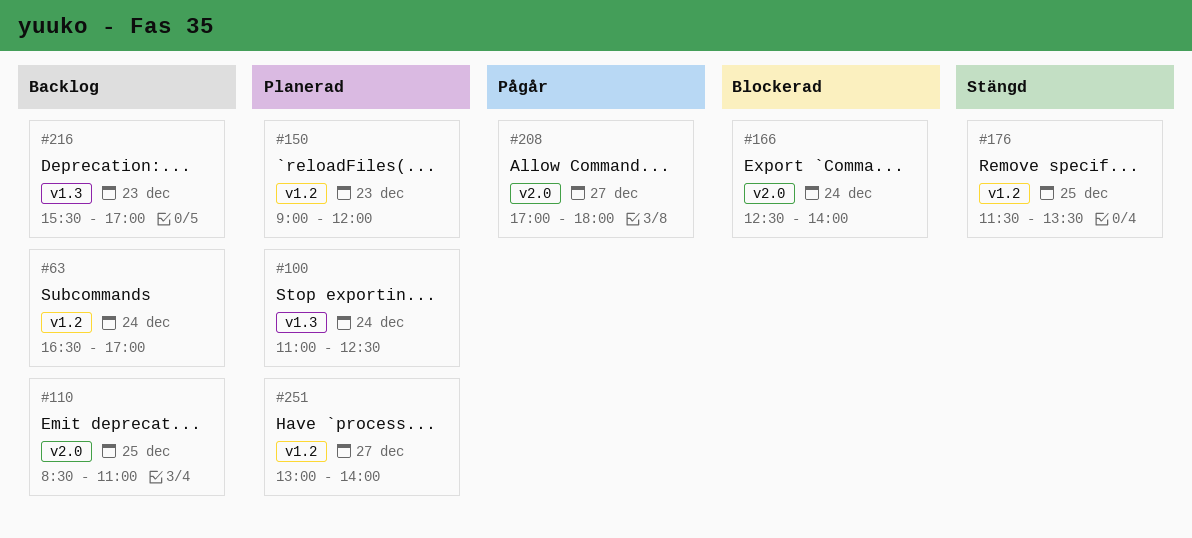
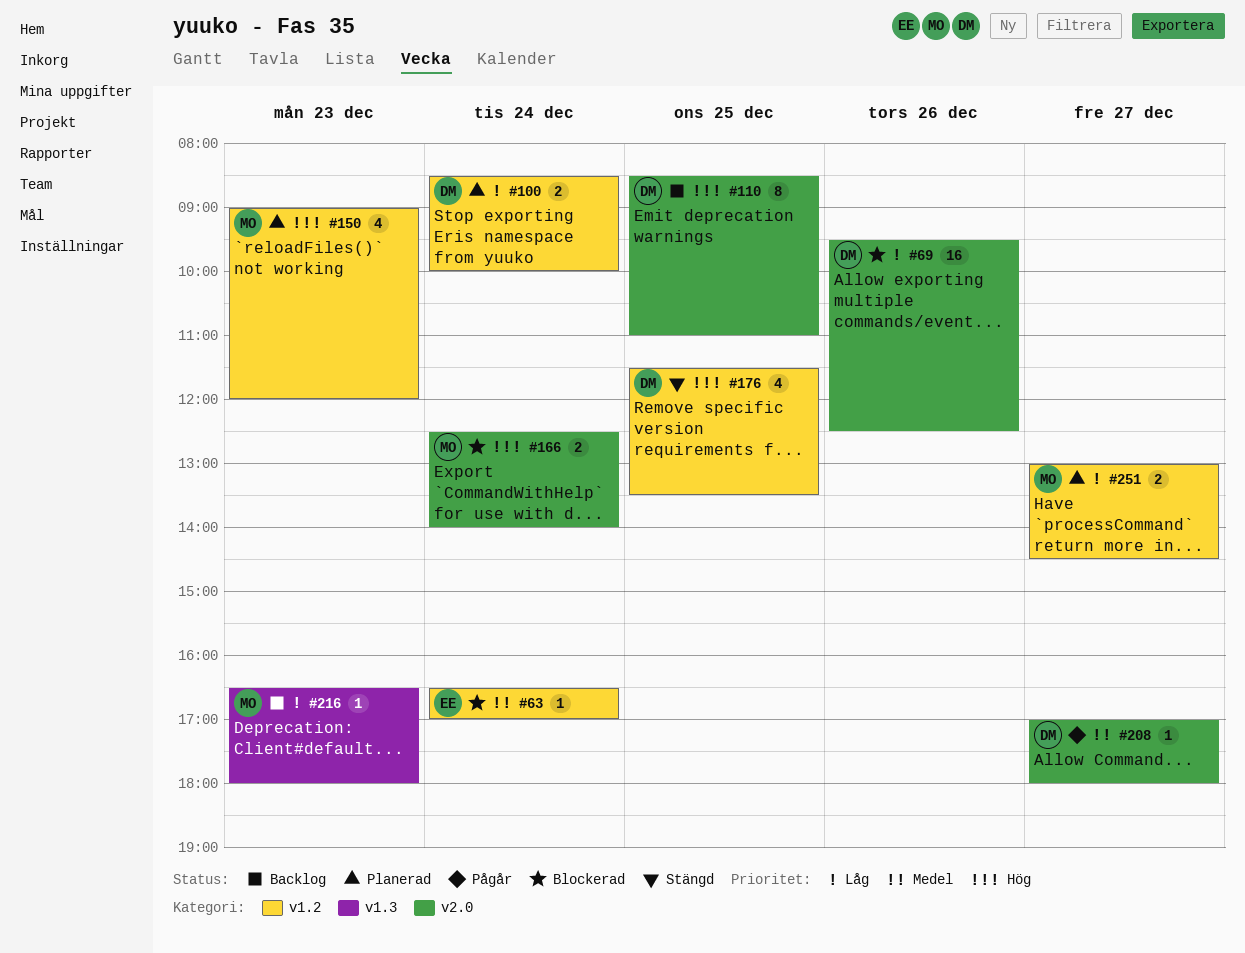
#63, status: Backlog -> Blockerad
#69: none -> present
#100, label: v1.3 -> v1.2
#100, begins: 11:00 -> 08:30
#100, ends: 12:30 -> 10:00
#216, begins: 15:30 -> 16:30
#216, ends: 17:00 -> 18:00
#251, ends: 14:00 -> 14:30

